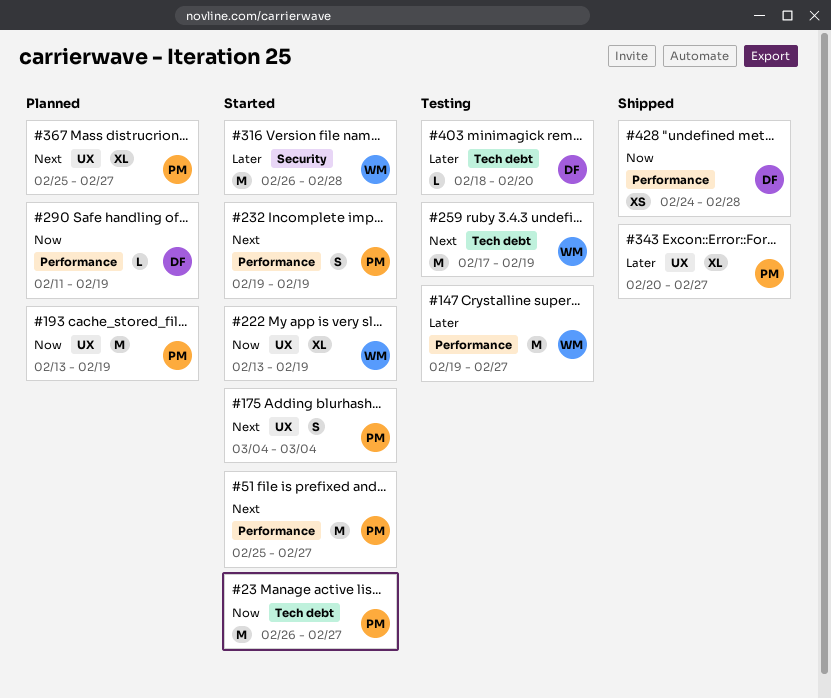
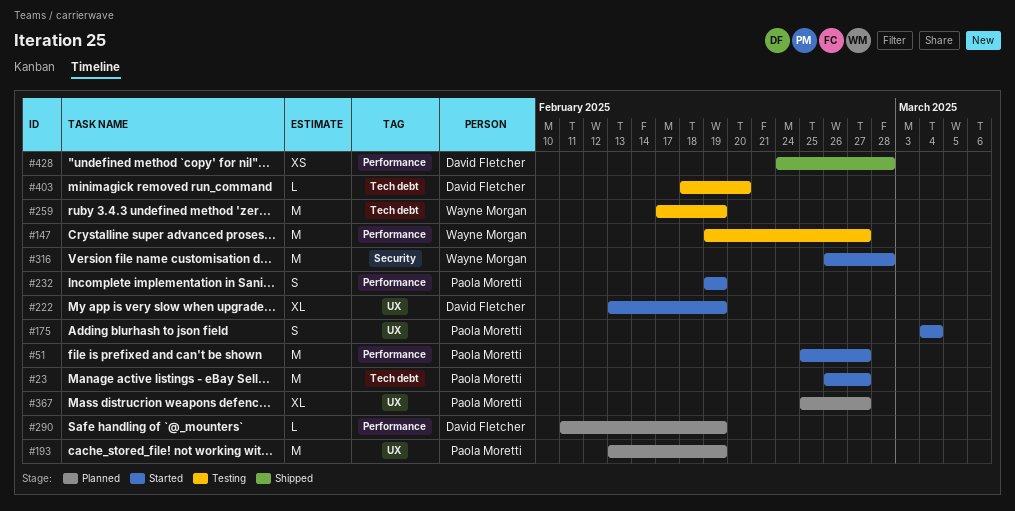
#222, owner: Wayne Morgan -> David Fletcher
#343: present -> none

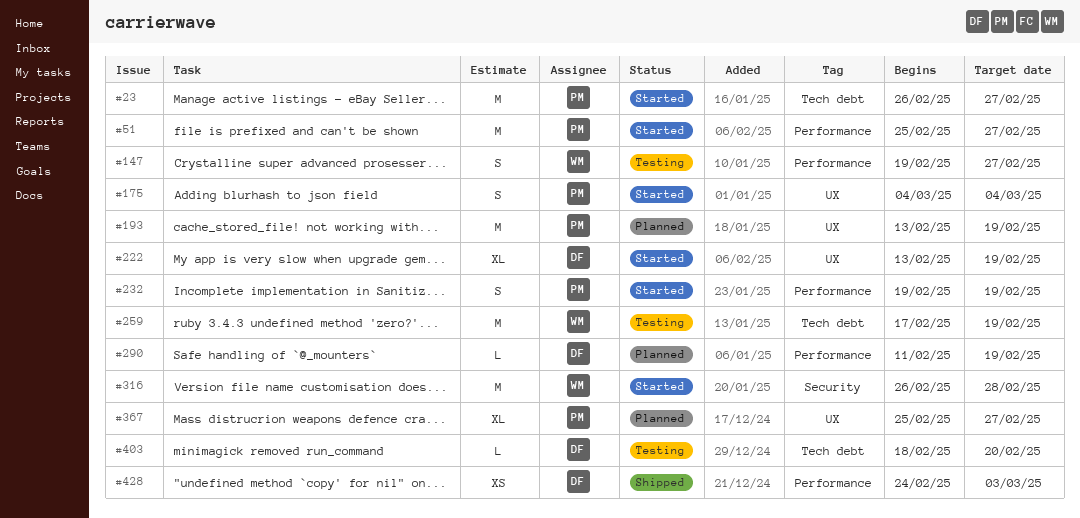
#147, estimate: M -> S
#428, due: Feb 28 -> Mar 3

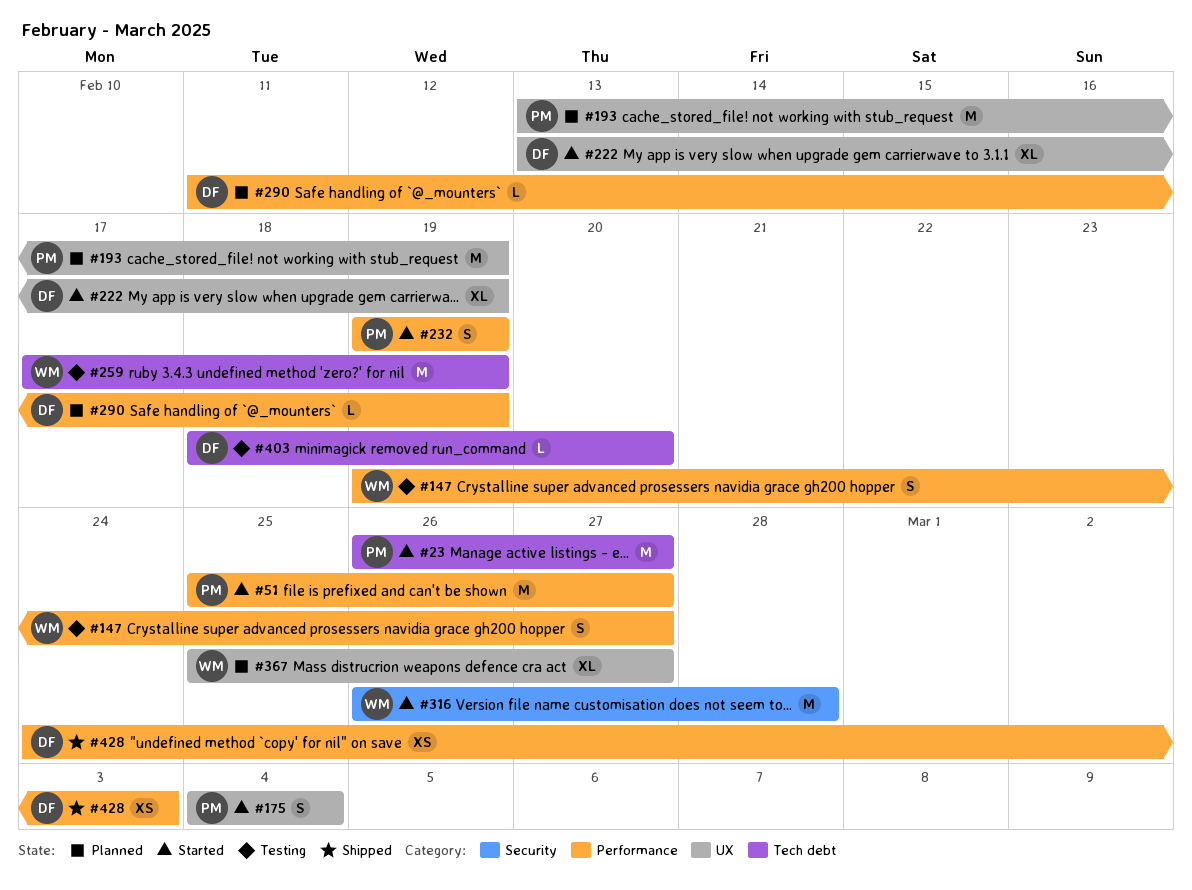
#367, owner: PM -> WM

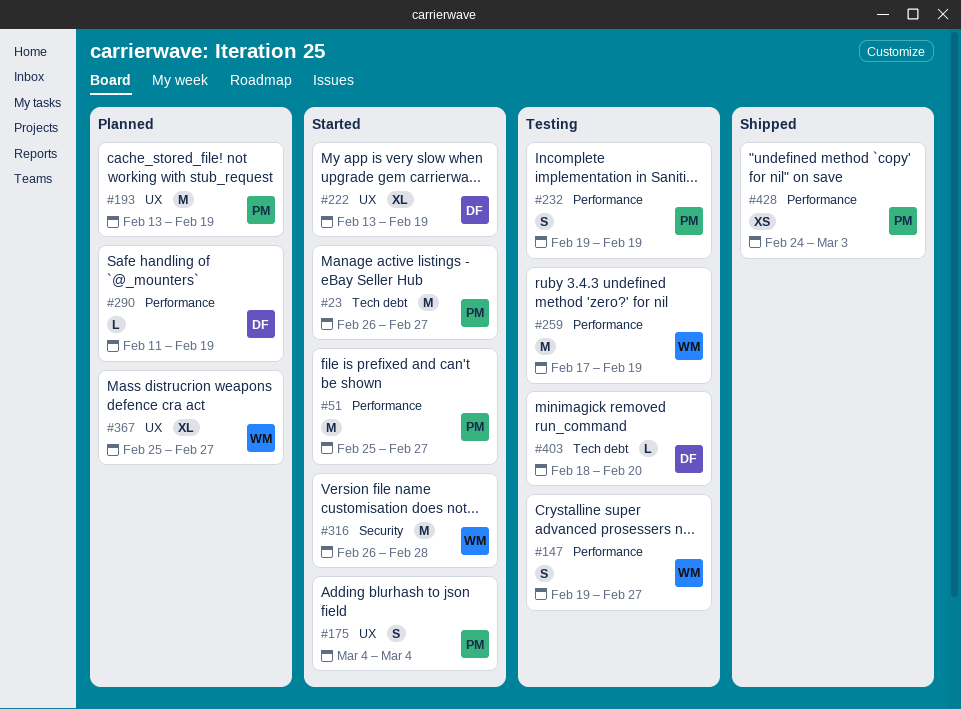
#232, status: Started -> Testing
#259, label: Tech debt -> Performance
#428, owner: DF -> PM

